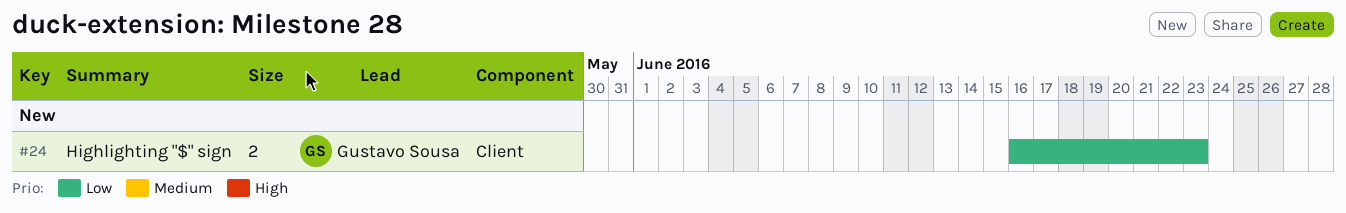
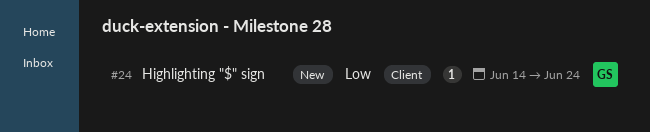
#24, estimate: 2 -> 1
#24, start: Jun 16 -> Jun 14
#24, due: Jun 23 -> Jun 24

